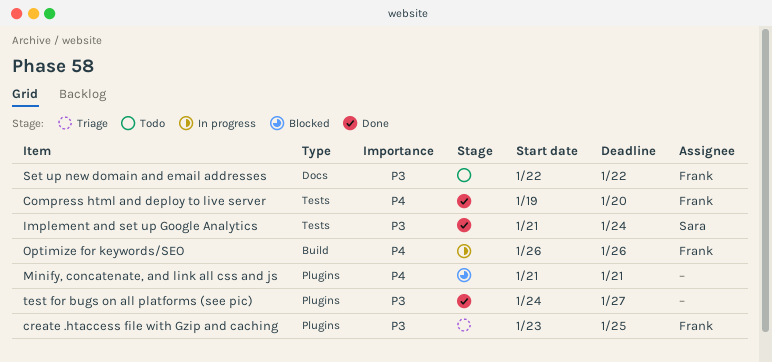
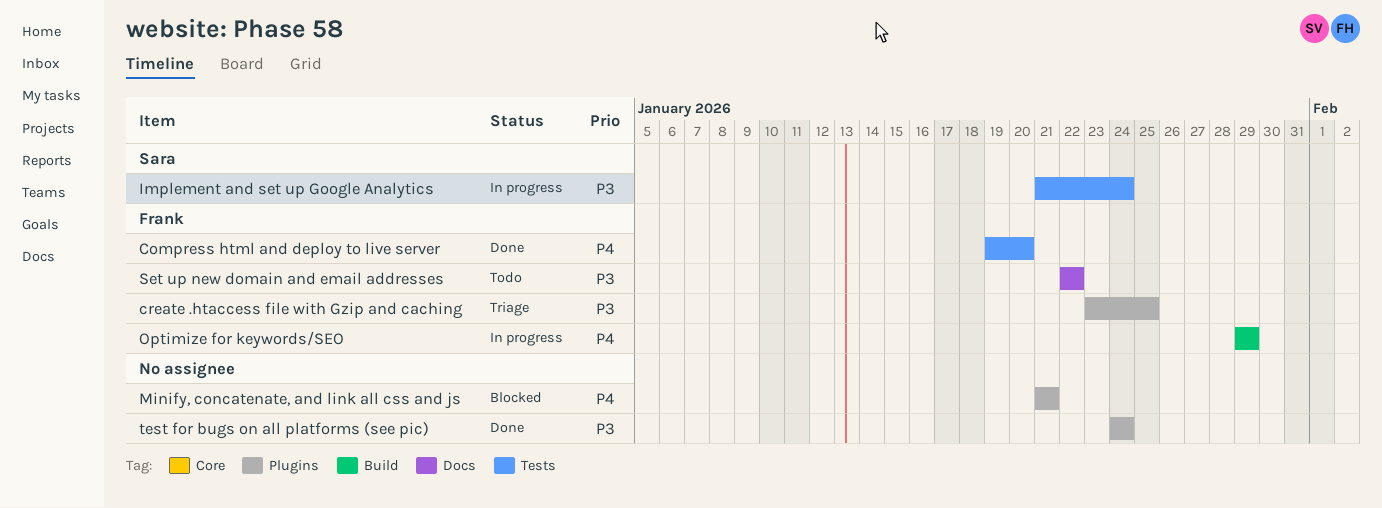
Implement and set up Google Analytics, status: Done -> In progress
Optimize for keywords/SEO, start: Jan 26 -> Jan 29
Optimize for keywords/SEO, due: Jan 26 -> Jan 29
test for bugs on all platforms (see pic), due: Jan 27 -> Jan 24

